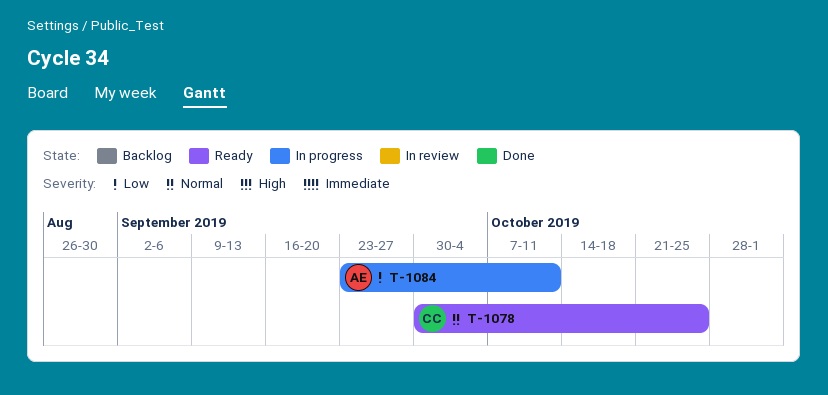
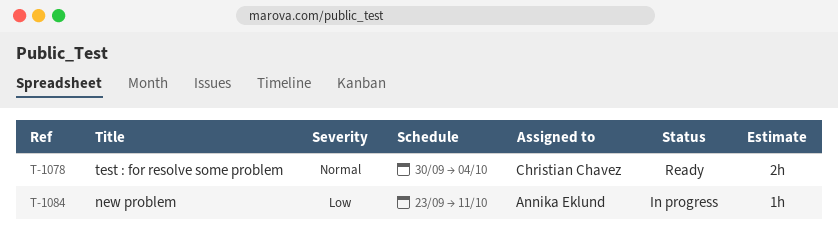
T-1078, due: Oct 25 -> Oct 4

